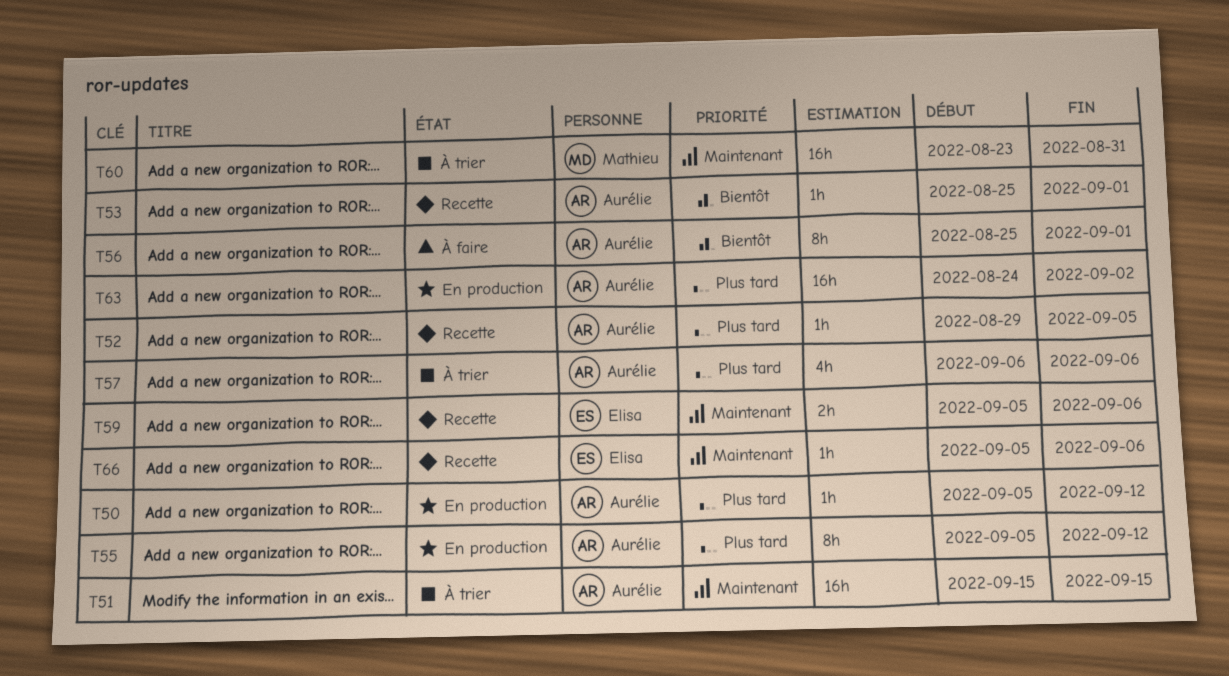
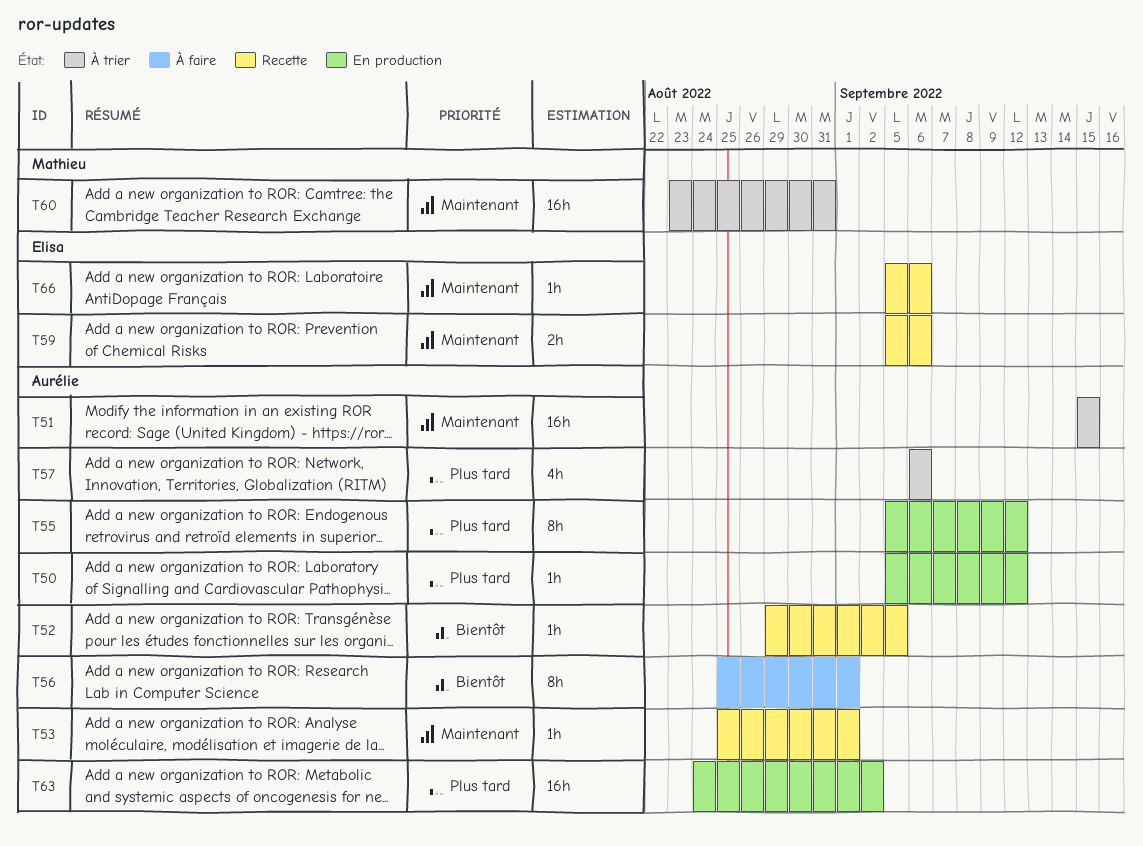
T52, priority: Plus tard -> Bientôt
T53, priority: Bientôt -> Maintenant

